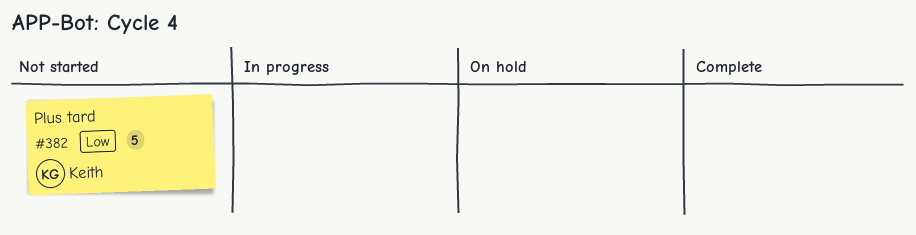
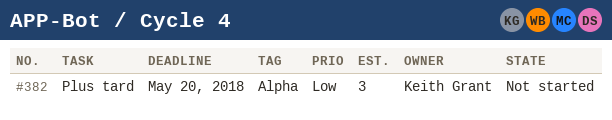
#382, estimate: 5 -> 3

